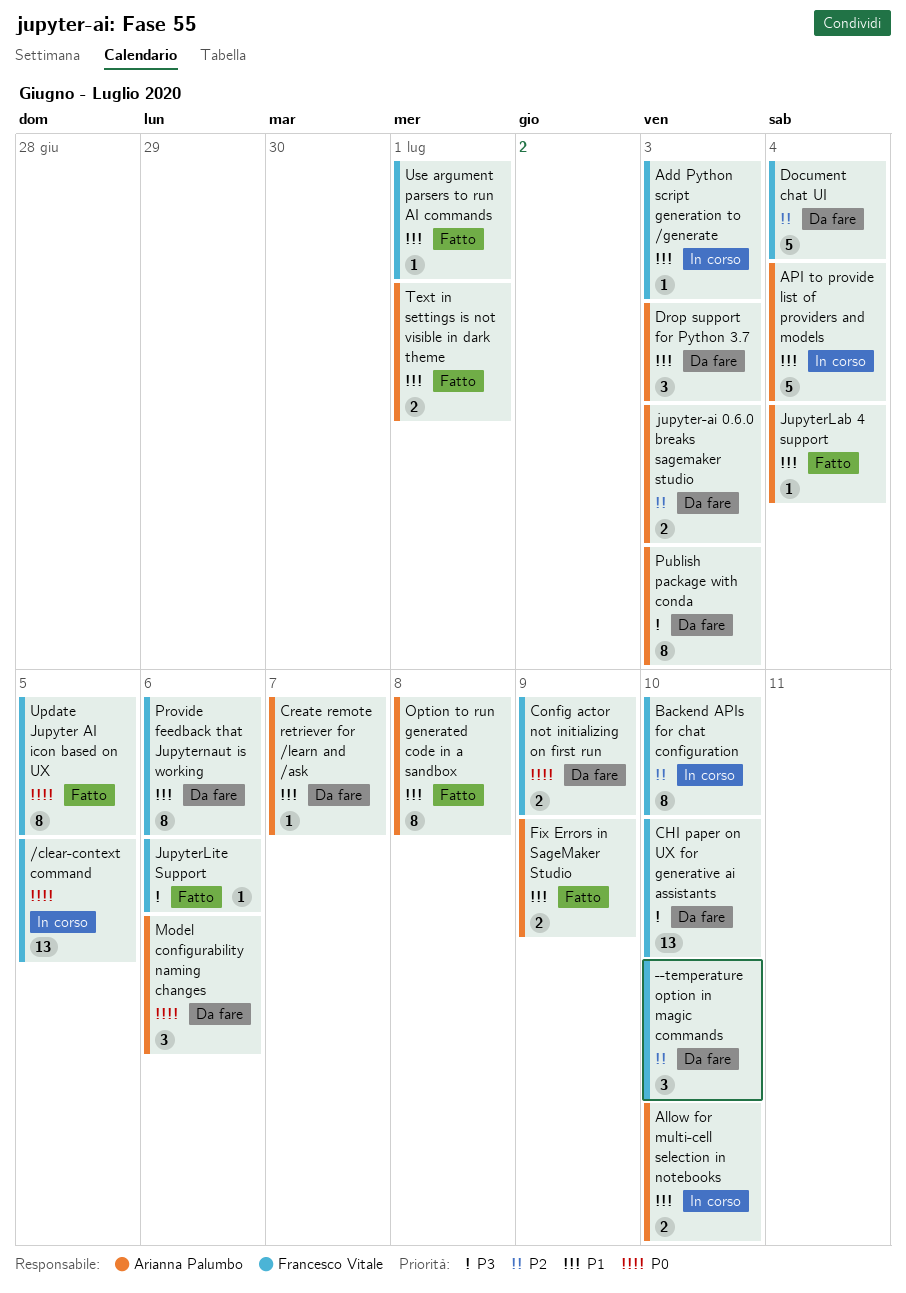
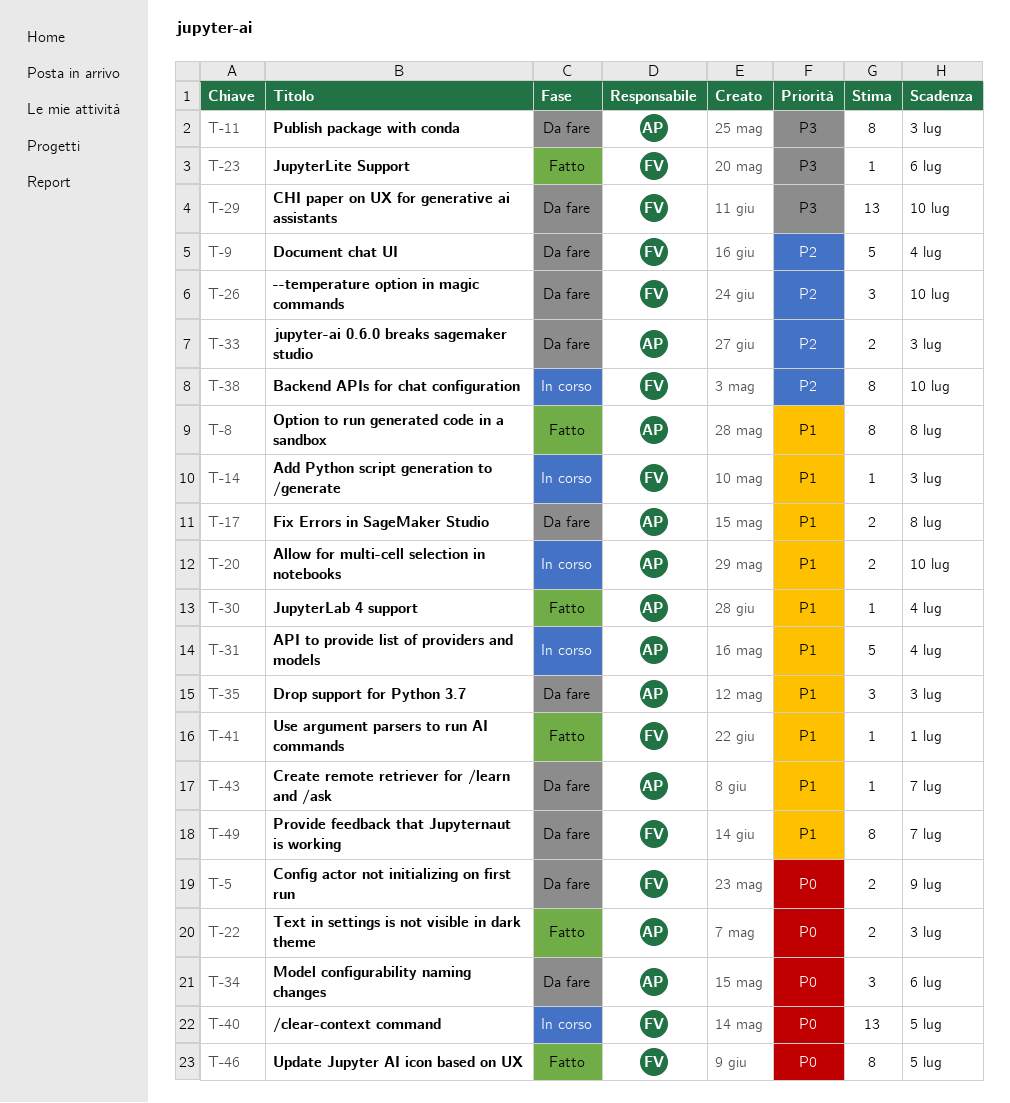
Fix Errors in SageMaker Studio, status: Fatto -> Da fare
Fix Errors in SageMaker Studio, due: Jul 9 -> Jul 8
Provide feedback that Jupyternaut is working, due: Jul 6 -> Jul 7
Text in settings is not visible in dark theme, priority: P1 -> P0
Text in settings is not visible in dark theme, due: Jul 1 -> Jul 3

